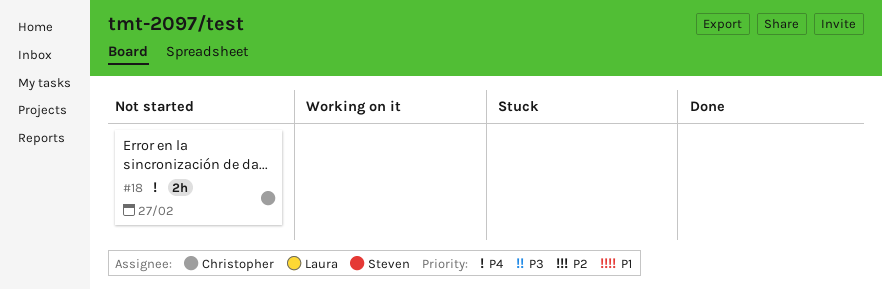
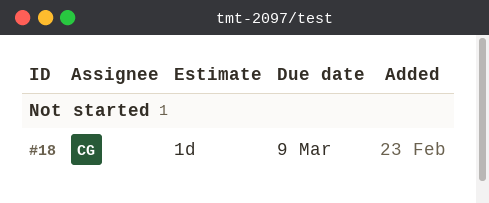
#18, estimate: 2h -> 1d
#18, due: Feb 27 -> Mar 9

